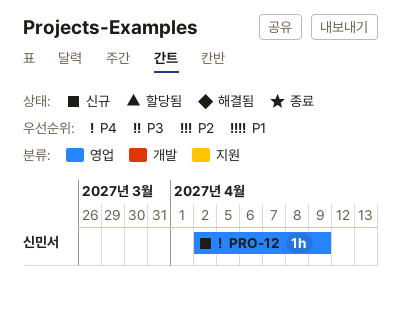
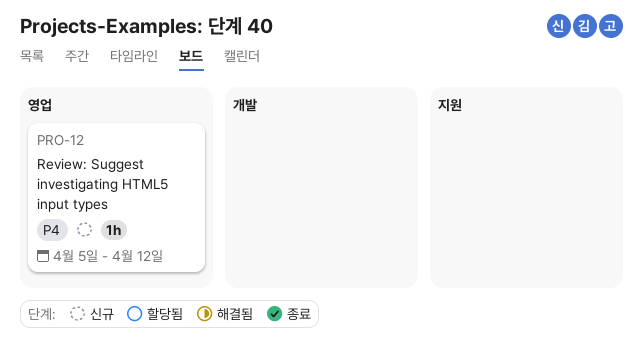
PRO-12, start: Apr 2 -> Apr 5
PRO-12, due: Apr 9 -> Apr 12

